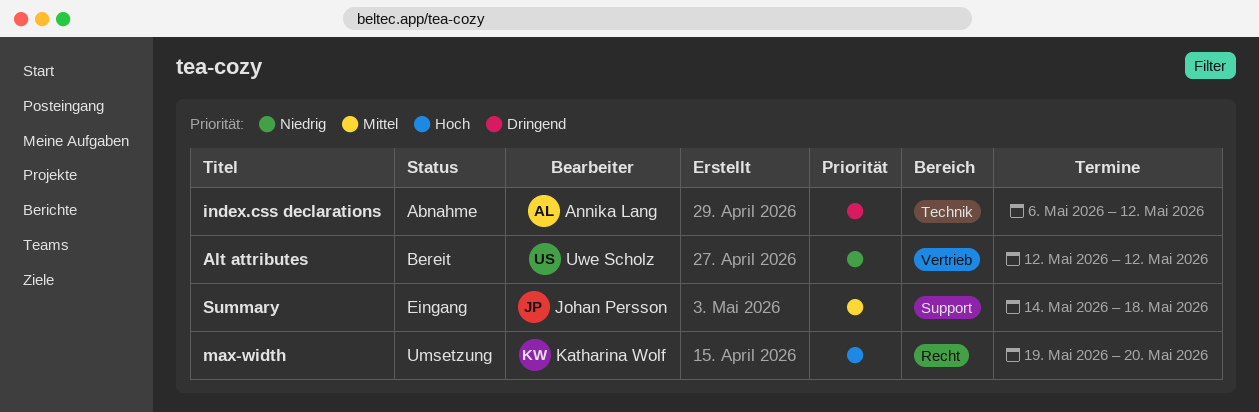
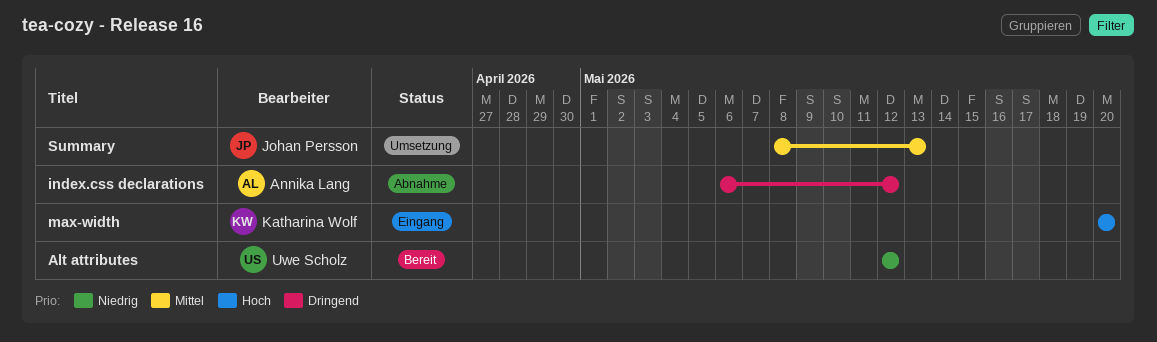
max-width, status: Umsetzung -> Eingang
max-width, start: May 19 -> May 20
Summary, status: Eingang -> Umsetzung
Summary, start: May 14 -> May 8
Summary, due: May 18 -> May 13

